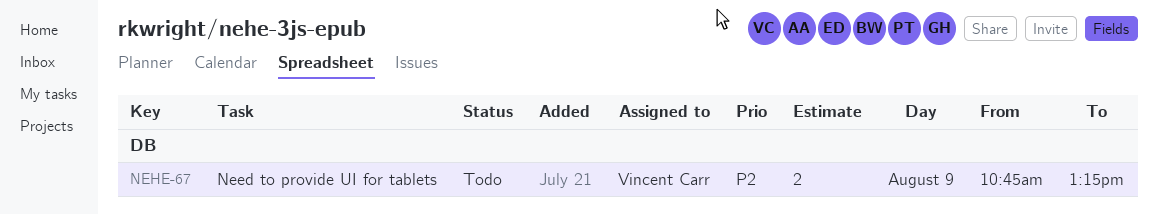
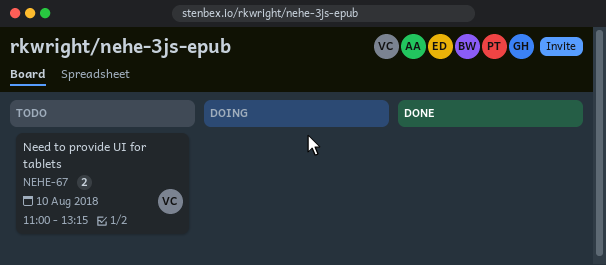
NEHE-67, day: Aug 9 -> Aug 10
NEHE-67, begins: 10:45 -> 11:00

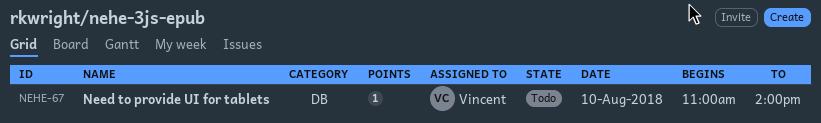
NEHE-67, estimate: 2 -> 1
NEHE-67, ends: 13:15 -> 14:00

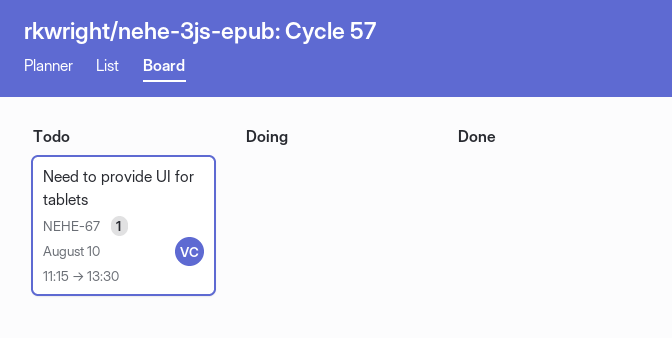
NEHE-67, begins: 11:00 -> 11:15
NEHE-67, ends: 14:00 -> 13:30

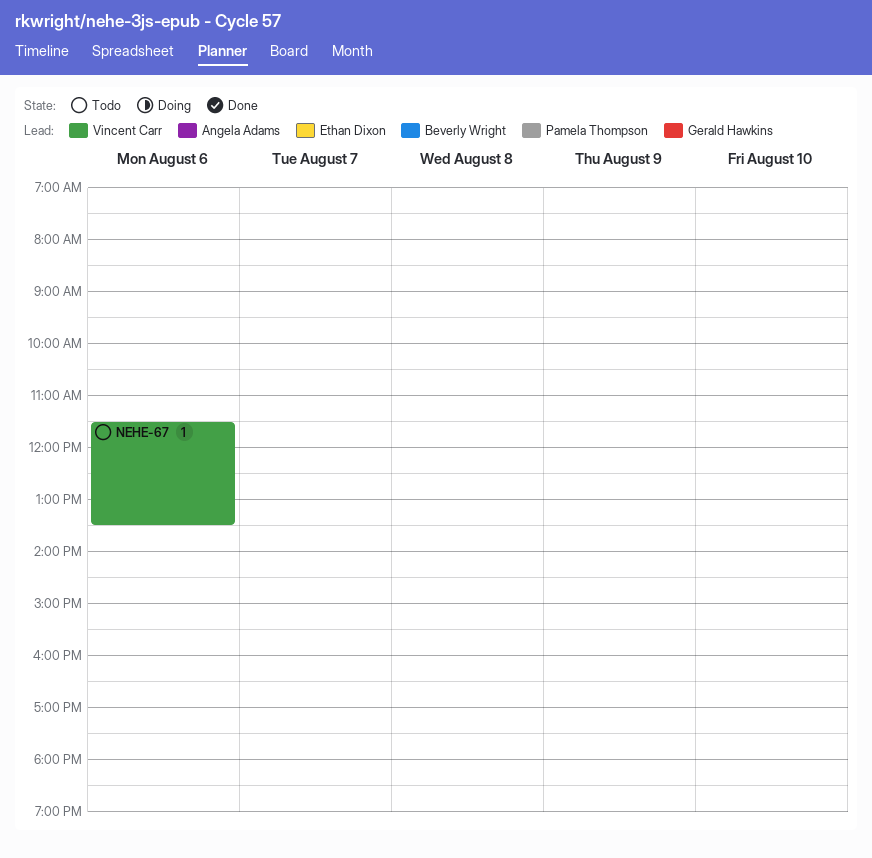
NEHE-67, day: Aug 10 -> Aug 6
NEHE-67, begins: 11:15 -> 11:30

